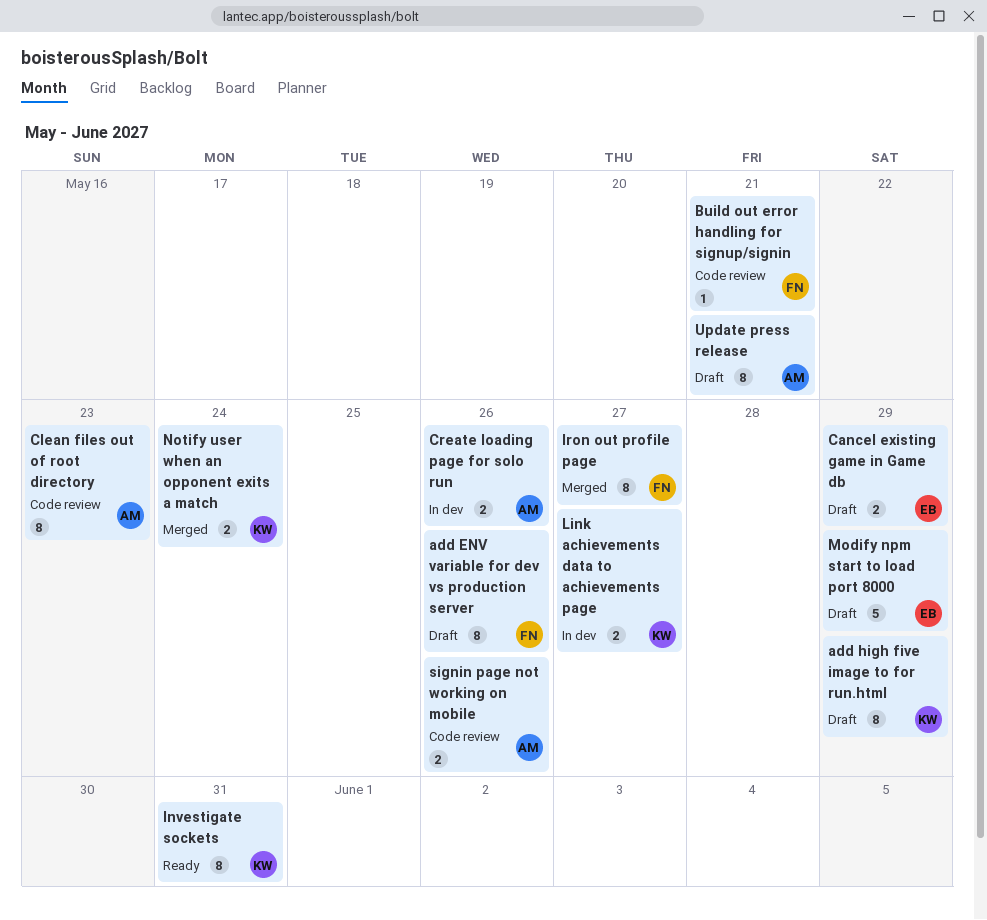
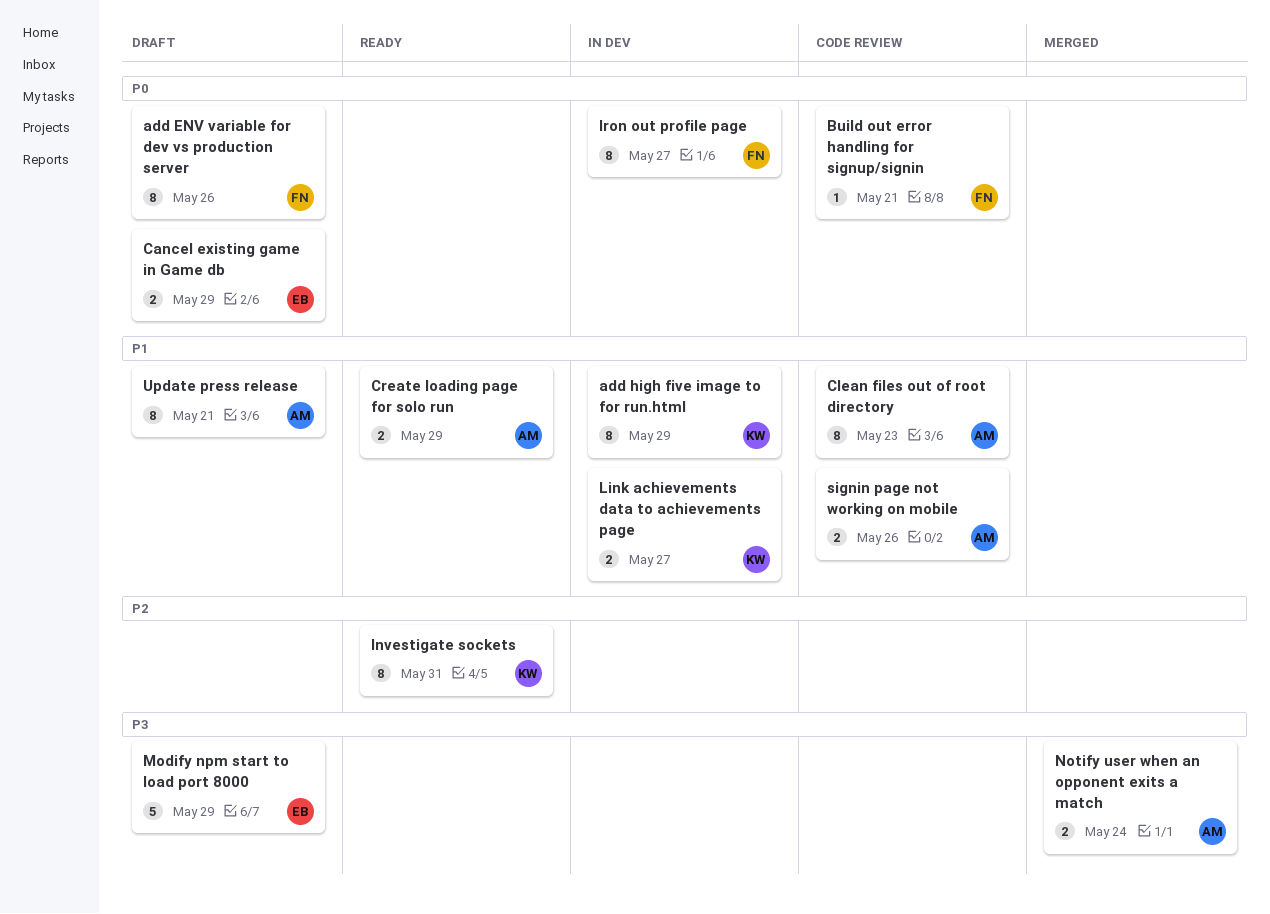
add high five image to for run.html, status: Draft -> In dev
Create loading page for solo run, status: In dev -> Ready
Create loading page for solo run, due: May 26 -> May 29
Iron out profile page, status: Merged -> In dev
Notify user when an opponent exits a match, owner: KW -> AM

